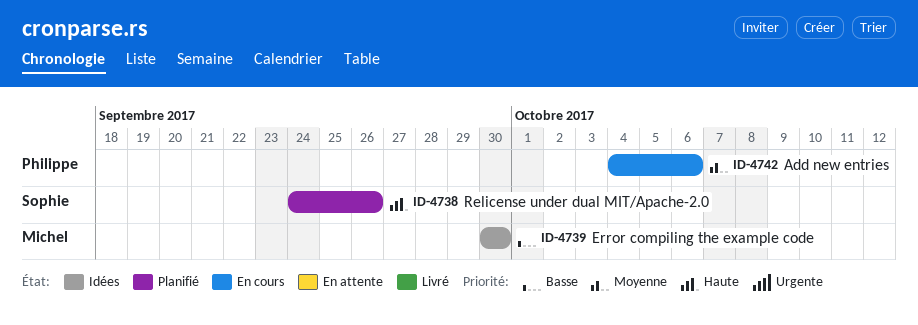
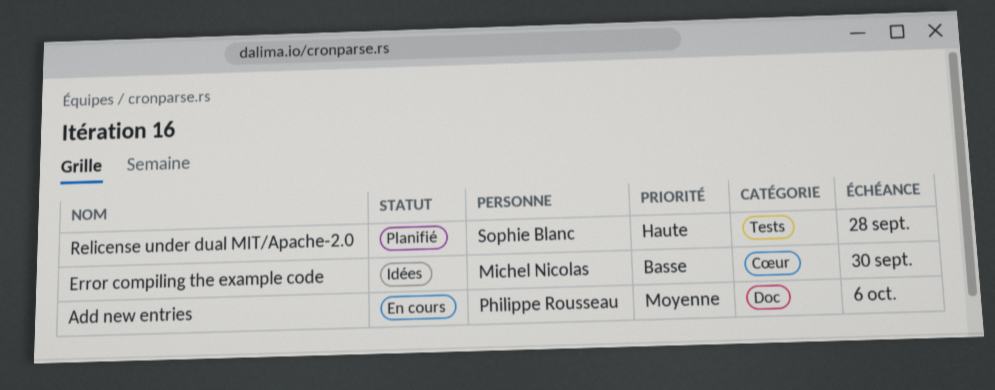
Relicense under dual MIT/Apache-2.0, due: Sep 26 -> Sep 28

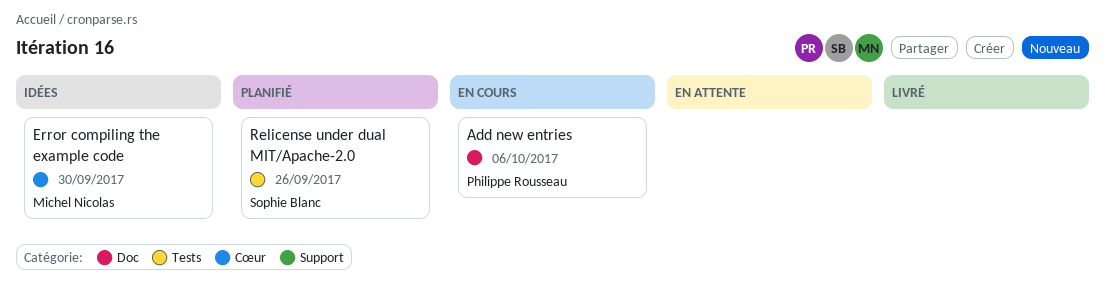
Relicense under dual MIT/Apache-2.0, due: Sep 28 -> Sep 26

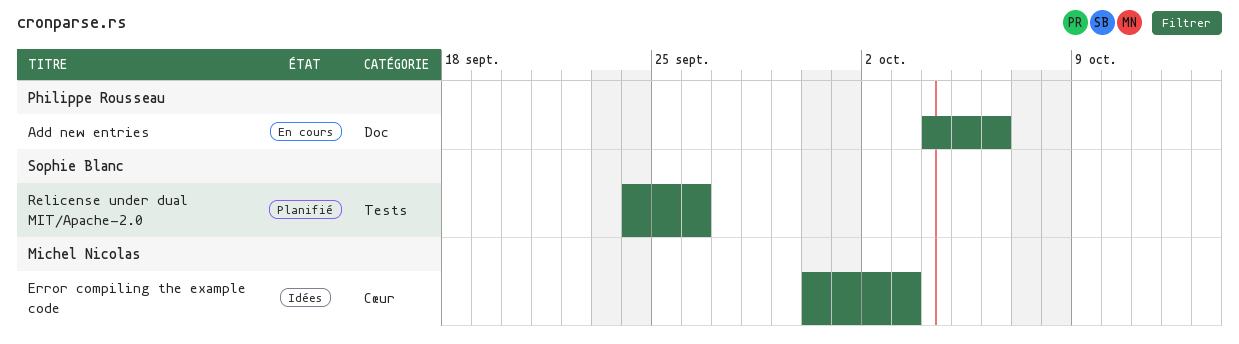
Error compiling the example code, due: Sep 30 -> Oct 3

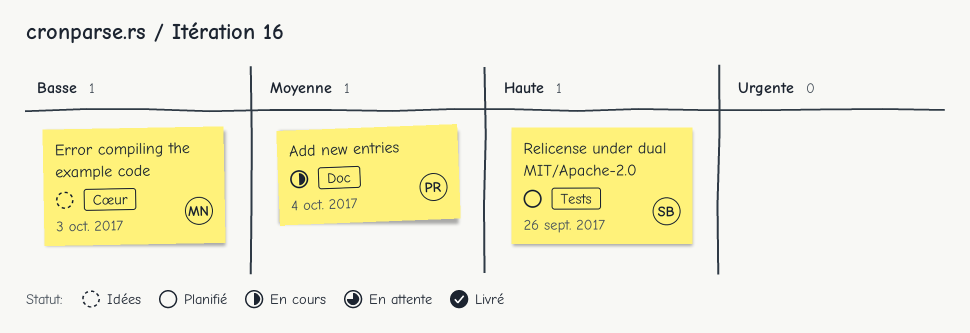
Add new entries, due: Oct 6 -> Oct 4

